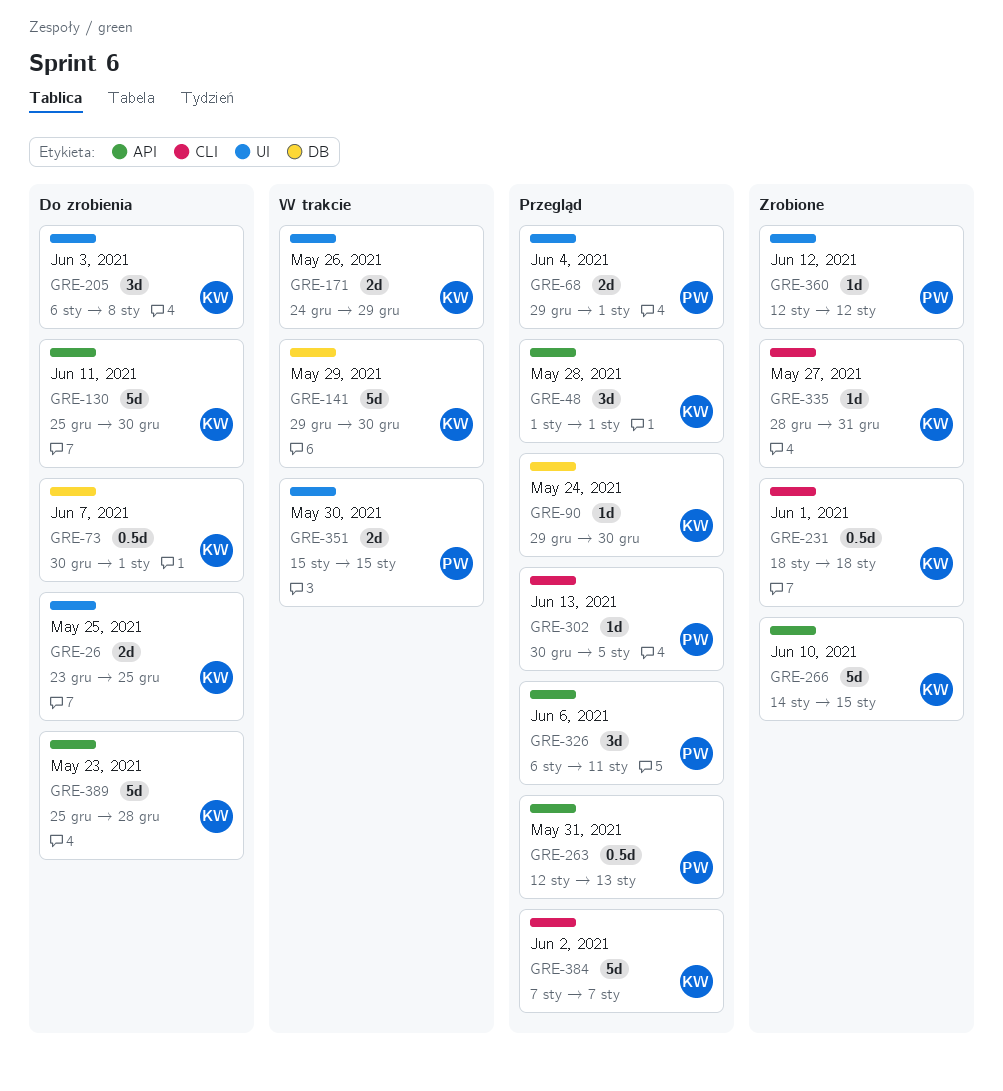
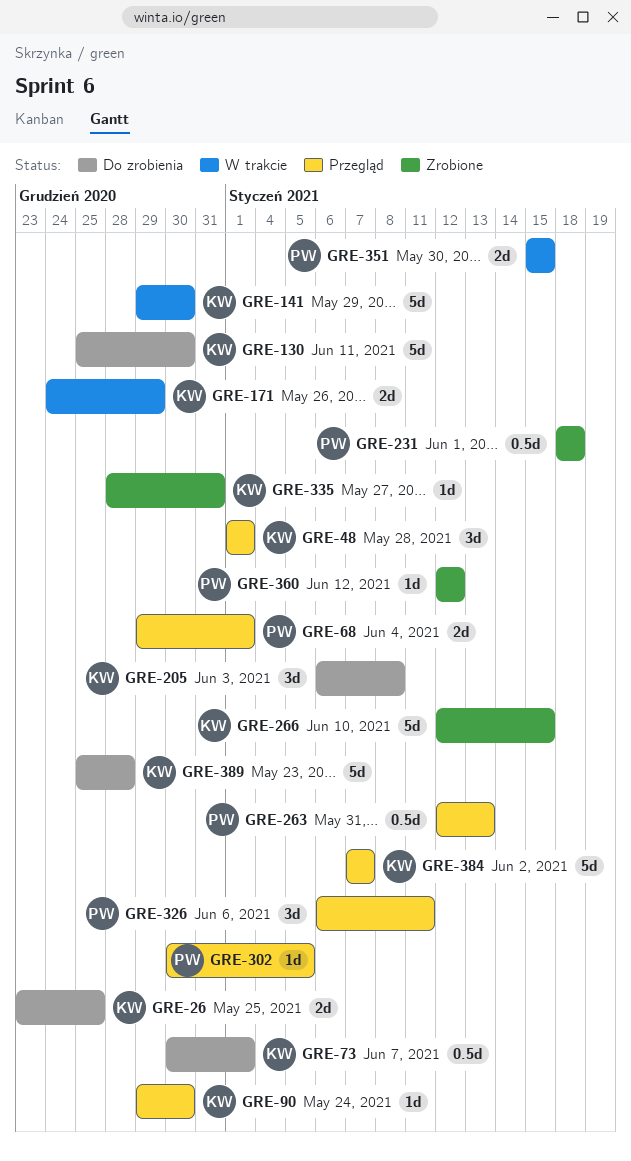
GRE-231, owner: KW -> PW
GRE-266, start: Jan 14 -> Jan 12

